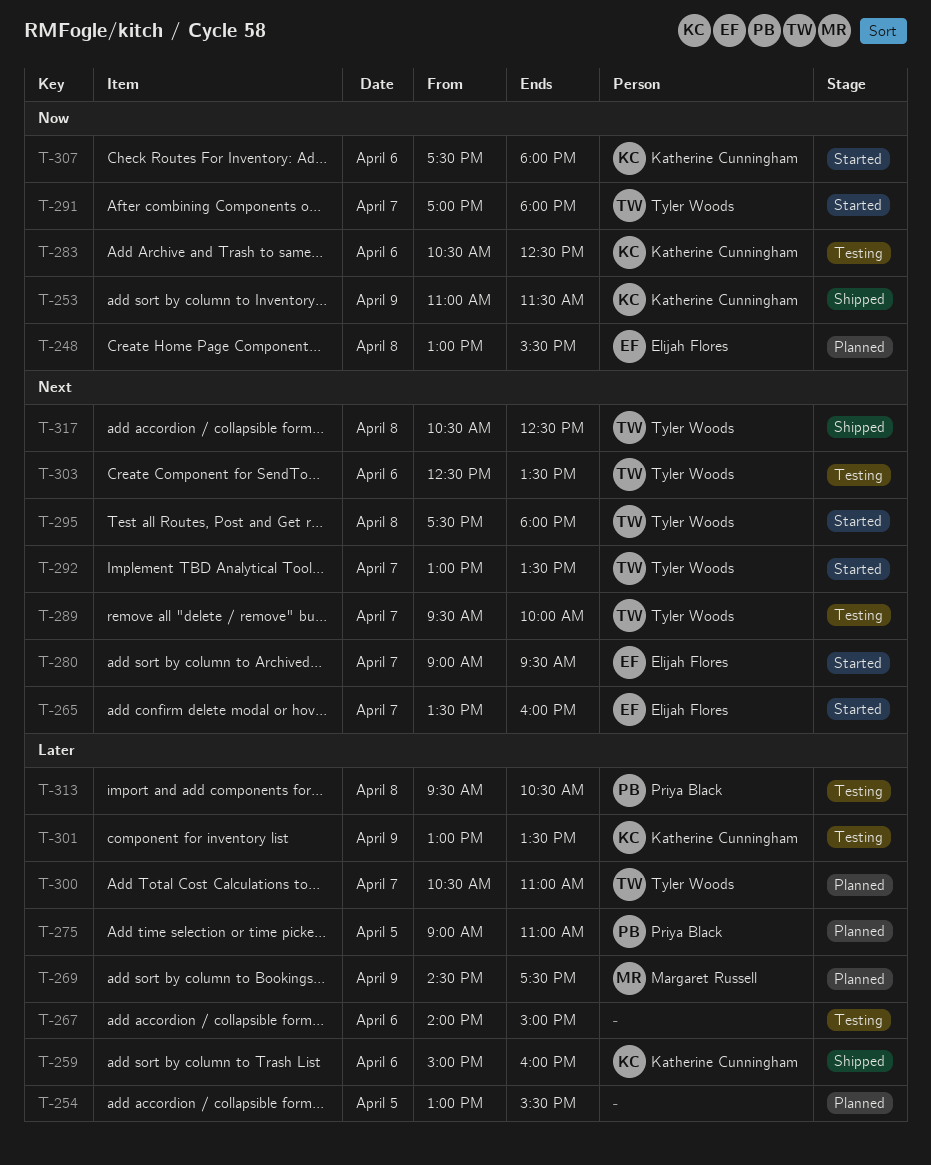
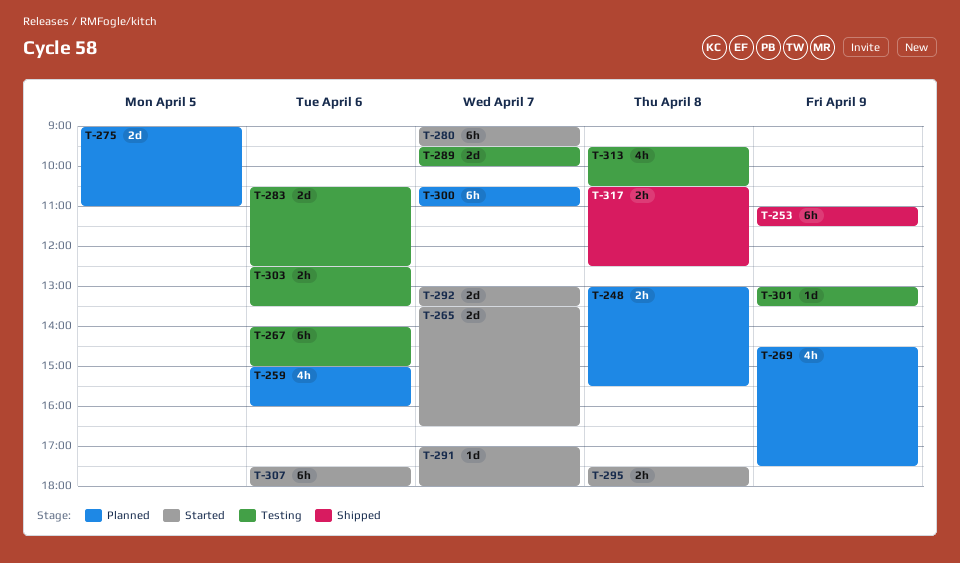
T-254: present -> none
T-259, status: Shipped -> Planned
T-265, ends: 16:00 -> 16:30

